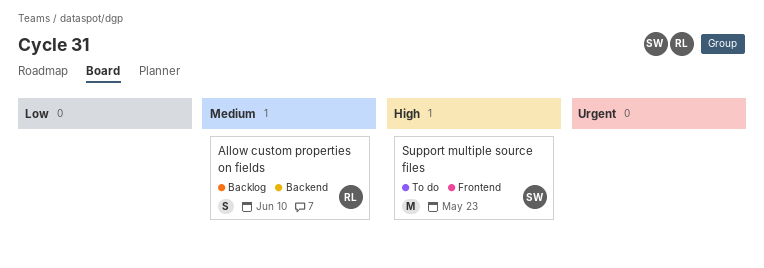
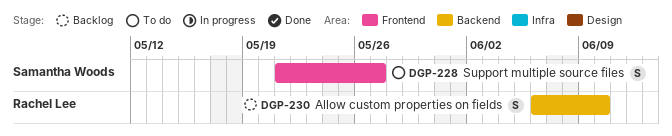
Support multiple source files, estimate: M -> S
Support multiple source files, due: May 23 -> May 27

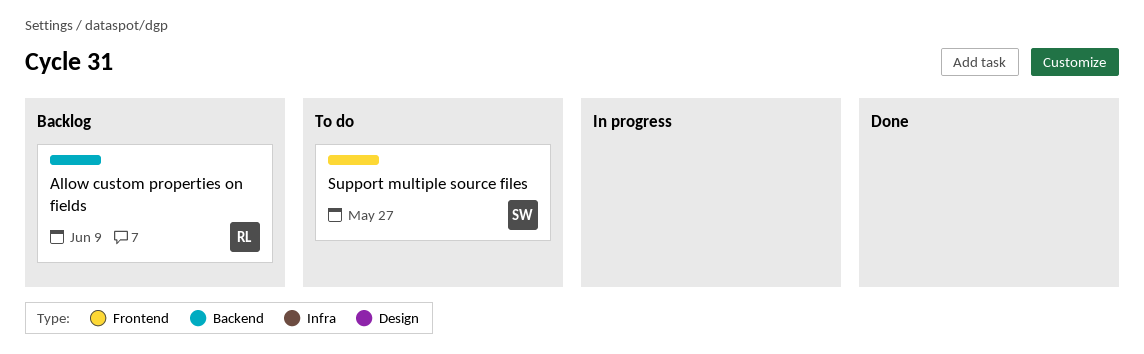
Allow custom properties on fields, due: Jun 10 -> Jun 9

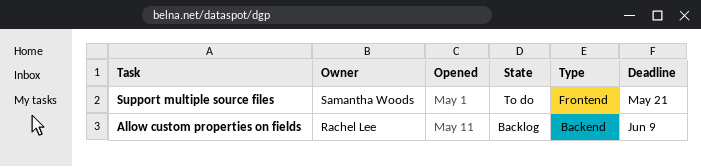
Support multiple source files, due: May 27 -> May 21

